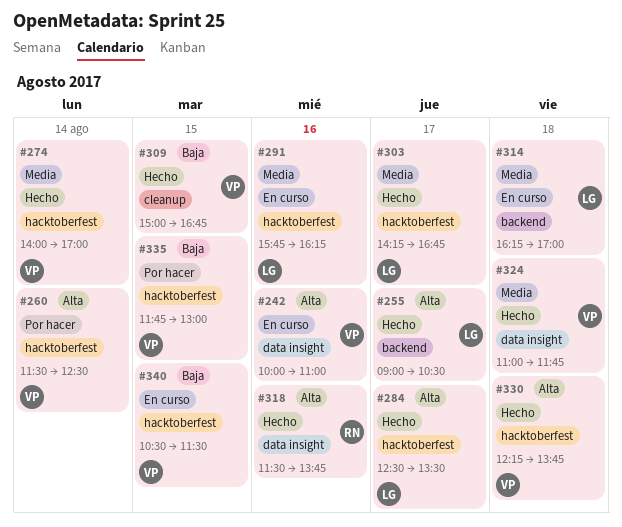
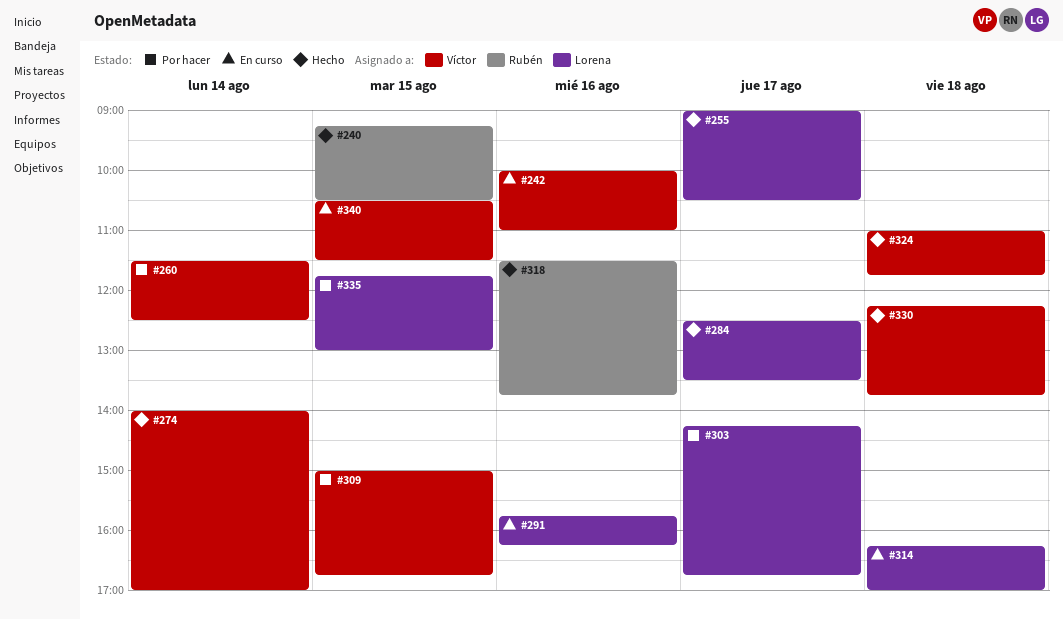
#240: none -> present
#303, status: Hecho -> Por hacer
#309, status: Hecho -> Por hacer
#335, owner: Víctor -> Lorena

